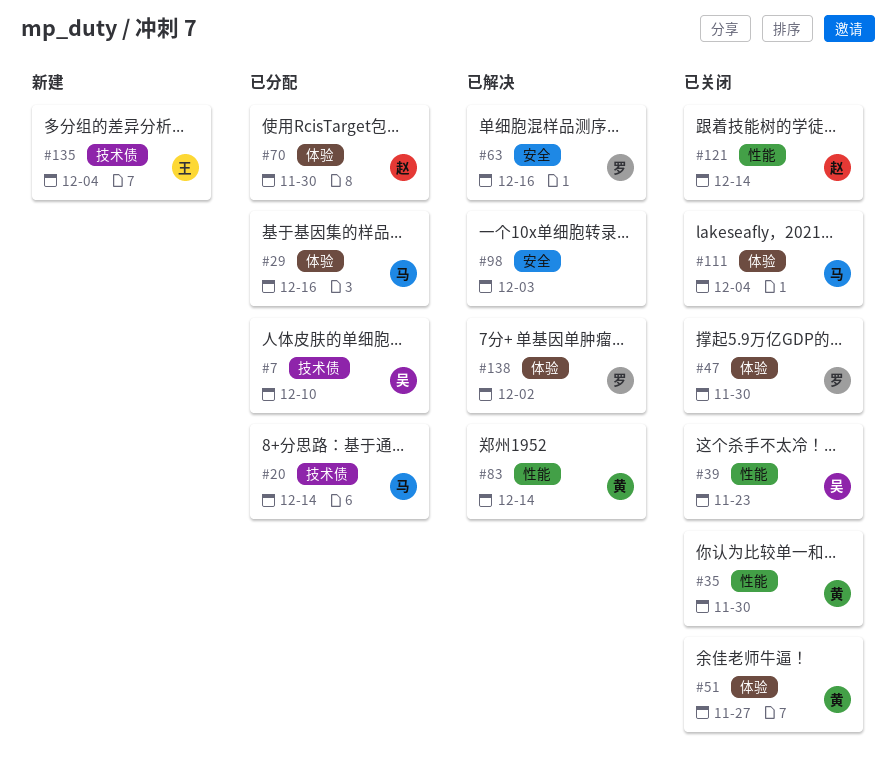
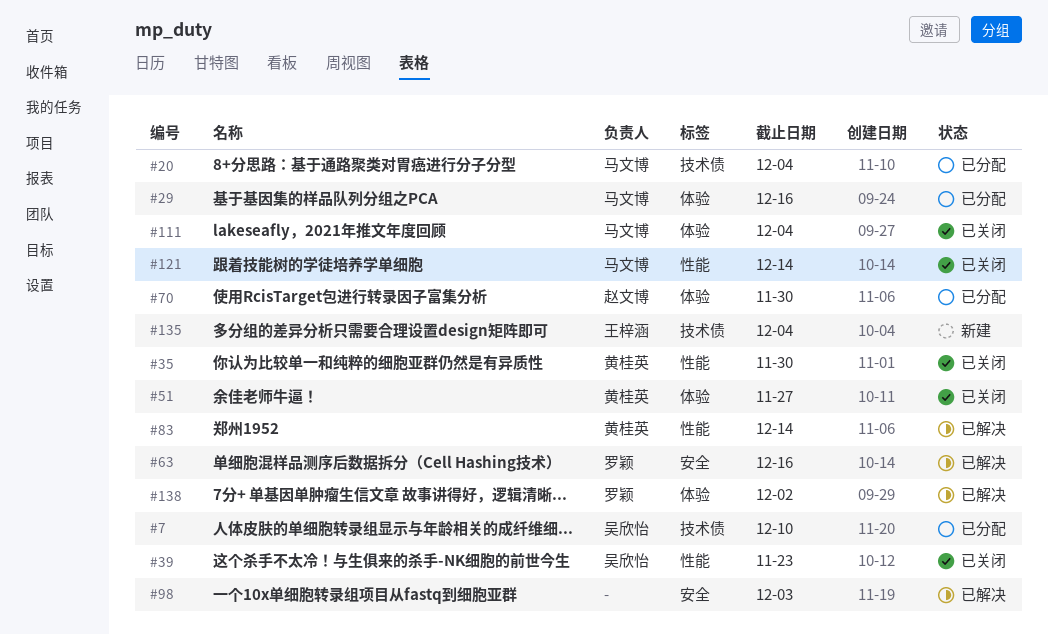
#20, due: Dec 14 -> Dec 4
#47: present -> none
#121, owner: 赵文博 -> 马文博

